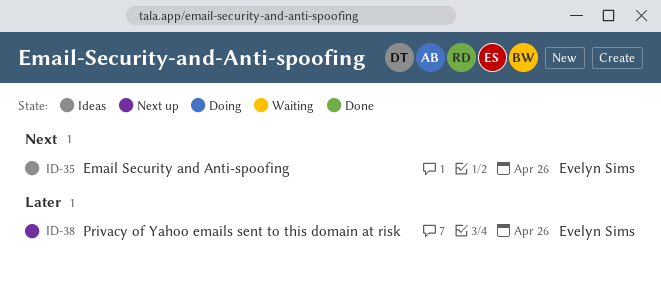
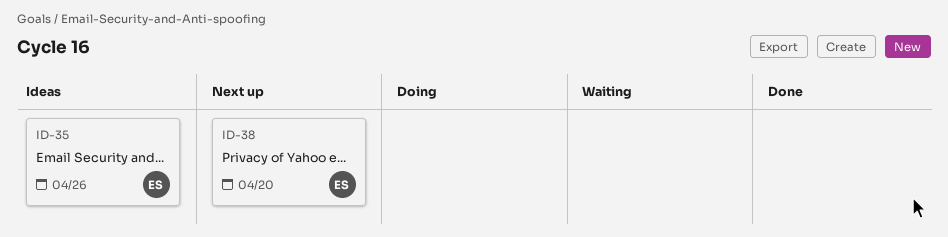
ID-38, due: Apr 26 -> Apr 20

